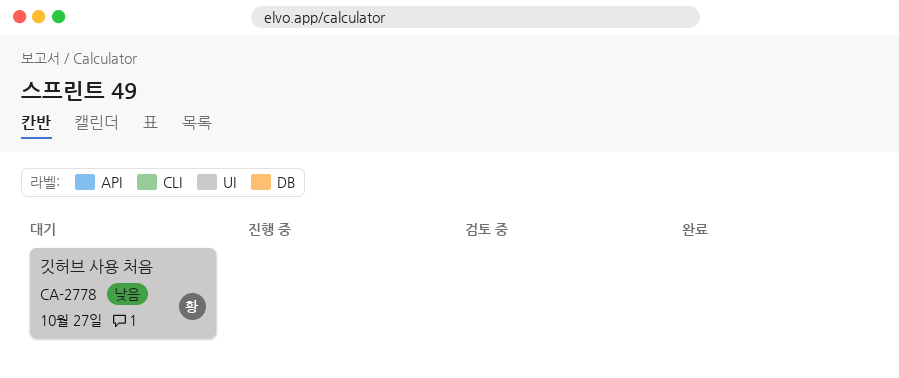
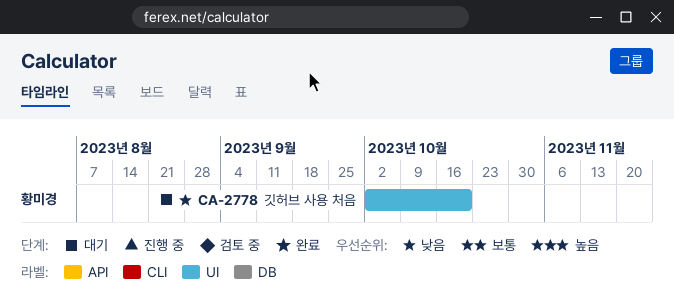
CA-2778, due: Oct 27 -> Oct 20

